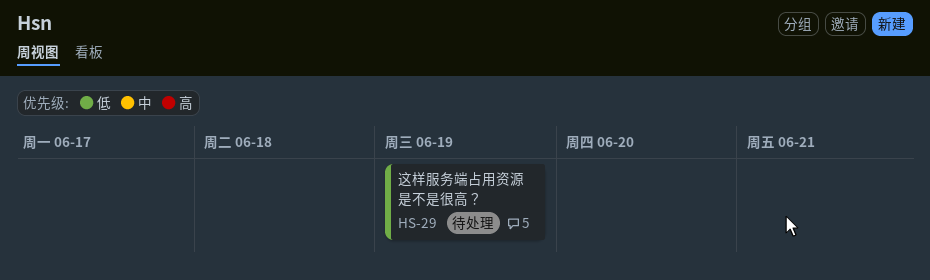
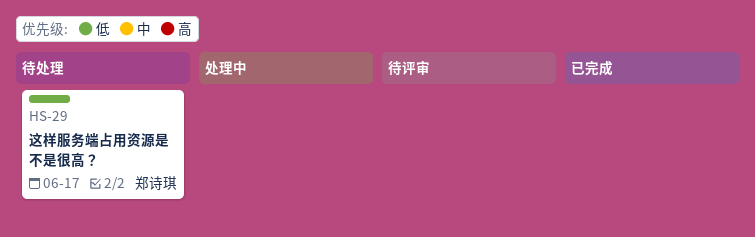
HS-29, due: Jun 19 -> Jun 17

